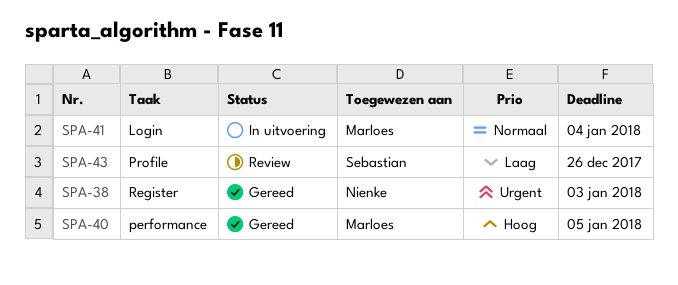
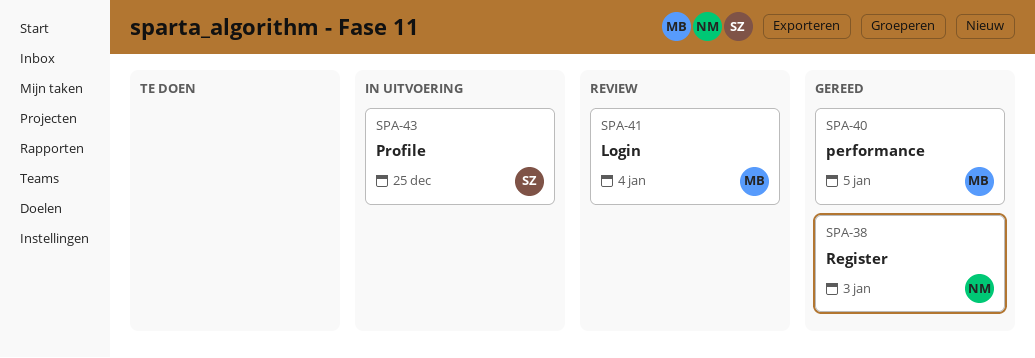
SPA-41, status: In uitvoering -> Review
SPA-43, status: Review -> In uitvoering
SPA-43, due: Dec 26 -> Dec 25

